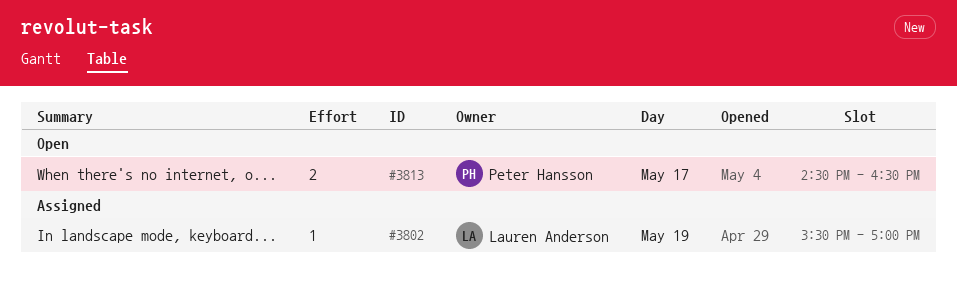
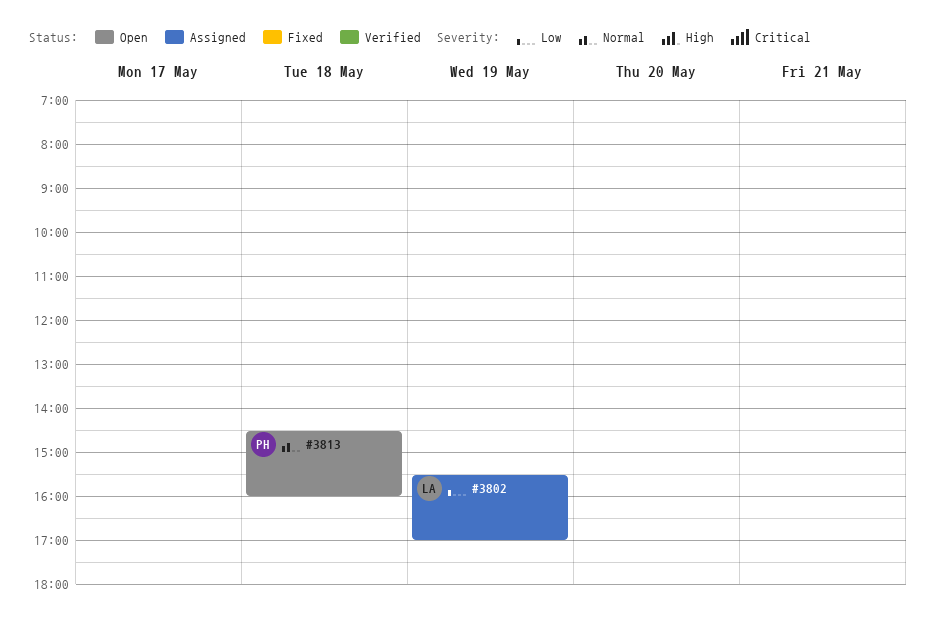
#3813, day: May 17 -> May 18
#3813, ends: 16:30 -> 16:00

